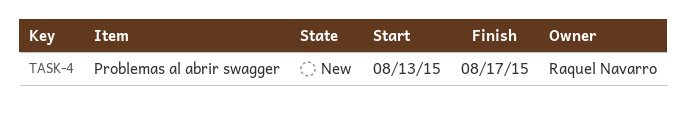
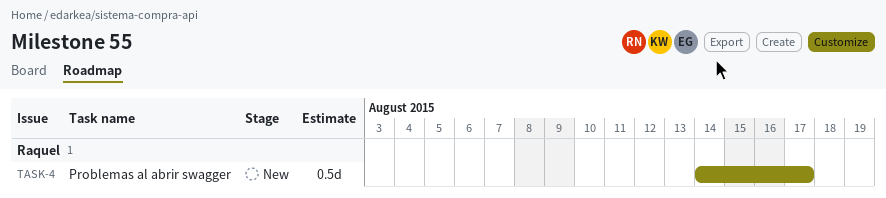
TASK-4, start: Aug 13 -> Aug 14

